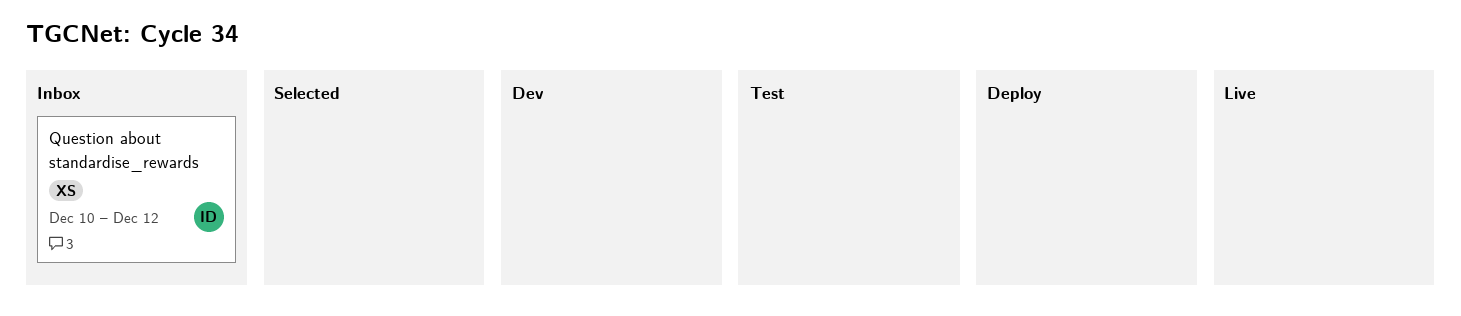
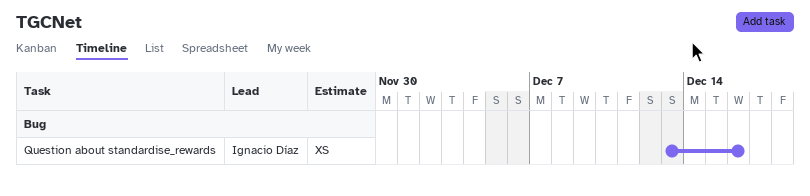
Question about standardise_rewards, start: Dec 10 -> Dec 13
Question about standardise_rewards, due: Dec 12 -> Dec 16

